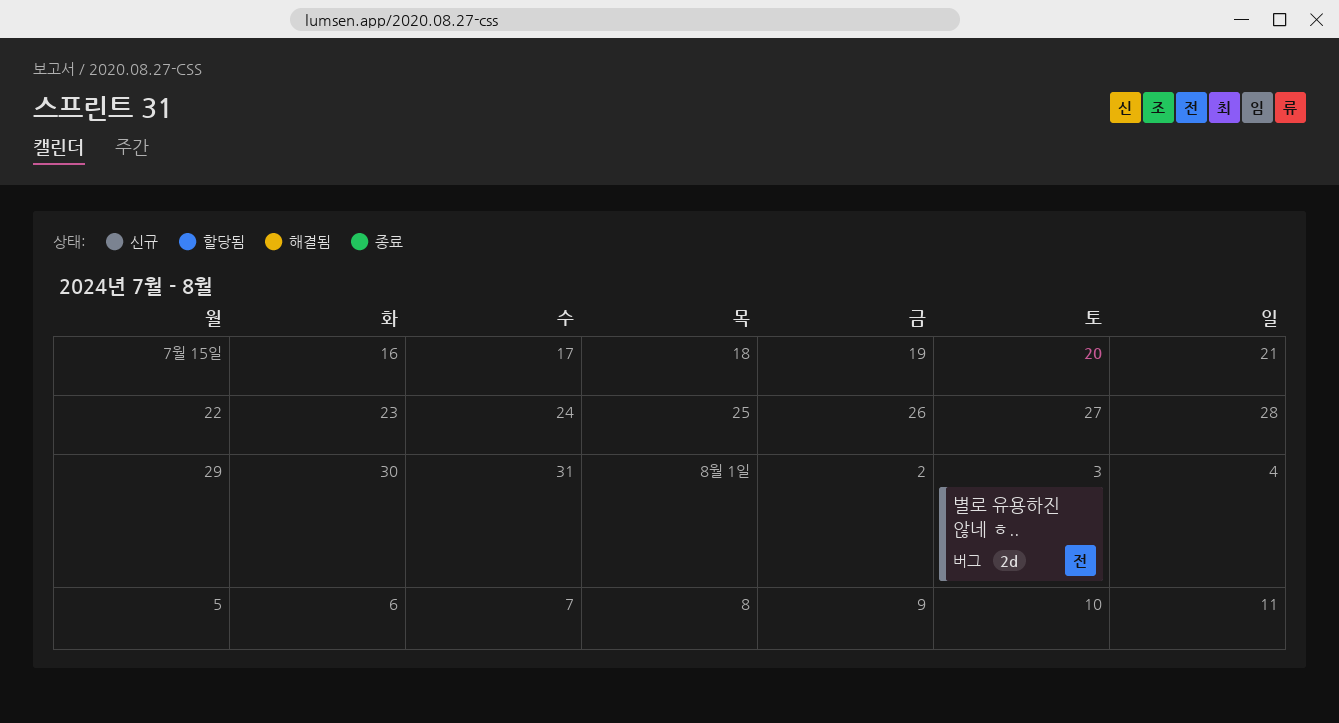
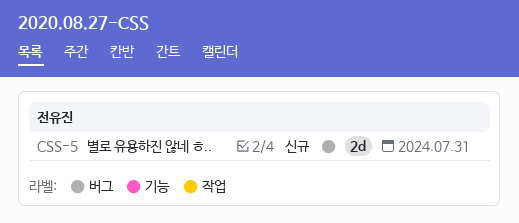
별로 유용하진 않네 ㅎ.., due: Aug 3 -> Jul 31

